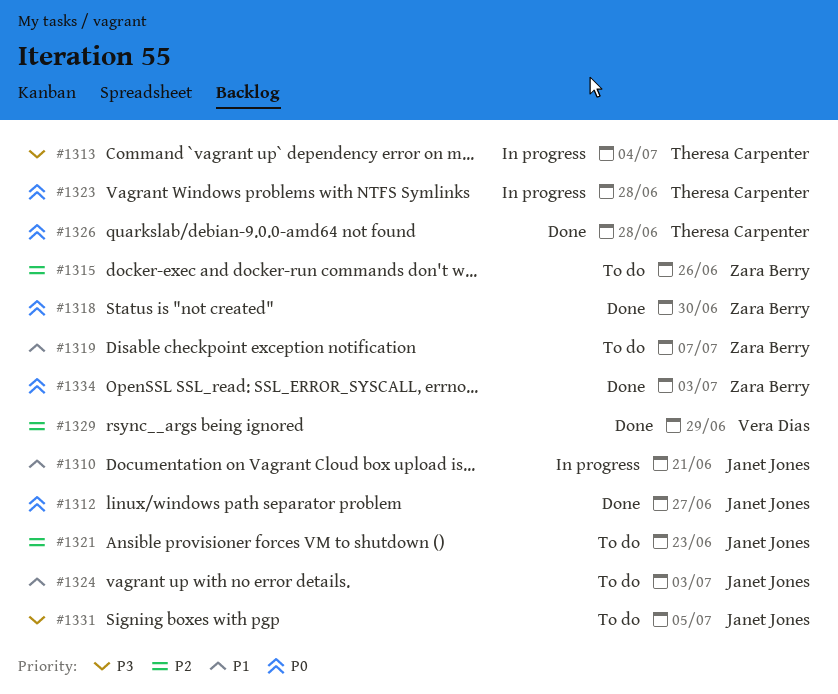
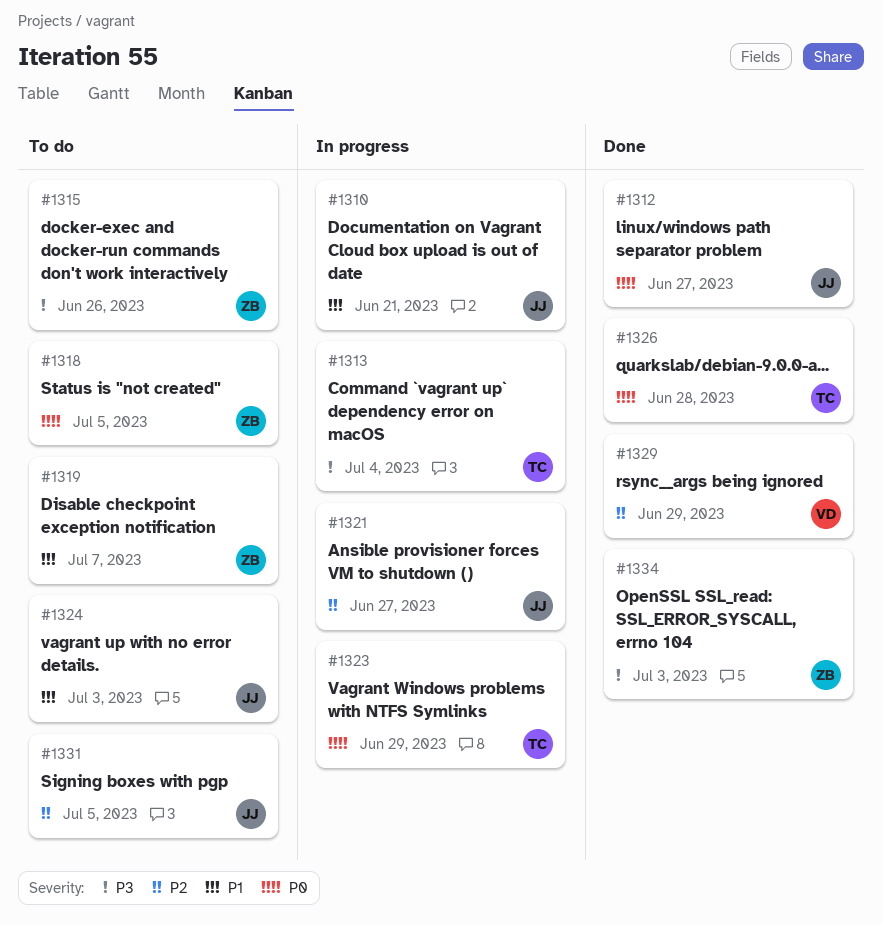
#1315, priority: P2 -> P3
#1318, status: Done -> To do
#1318, due: Jun 30 -> Jul 5
#1321, status: To do -> In progress
#1321, due: Jun 23 -> Jun 27
#1323, due: Jun 28 -> Jun 29
#1331, priority: P3 -> P2
#1334, priority: P0 -> P3

